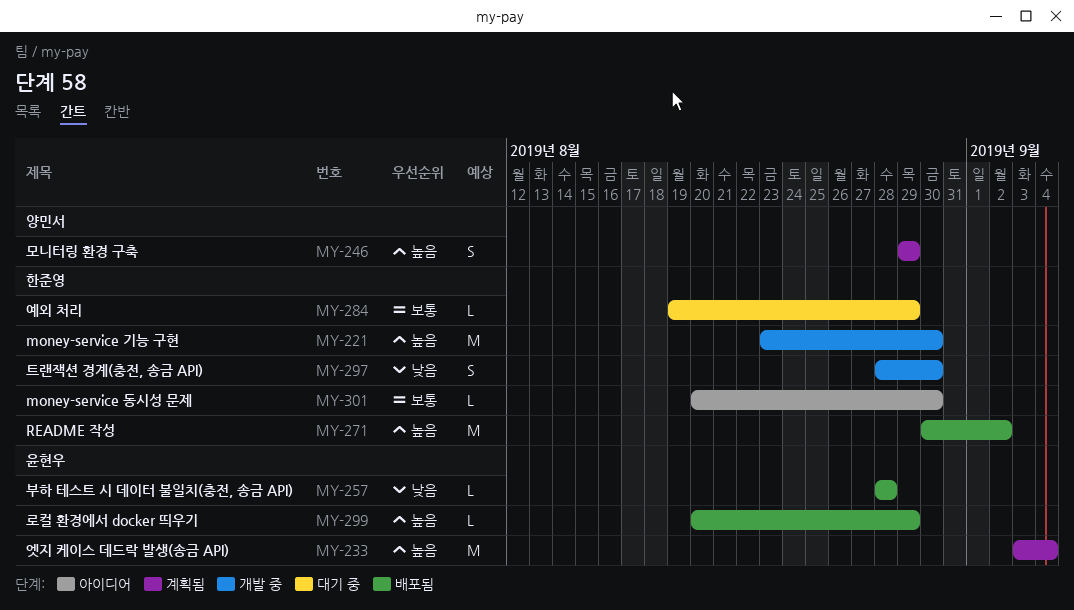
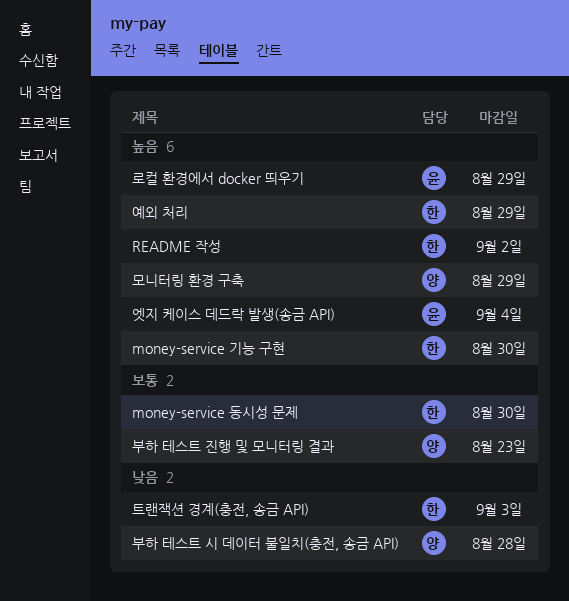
부하 테스트 시 데이터 불일치(충전, 송금 API), owner: 윤현우 -> 양민서
부하 테스트 진행 및 모니터링 결과: none -> present
예외 처리, priority: 보통 -> 높음
트랜잭션 경계(충전, 송금 API), due: Aug 30 -> Sep 3

